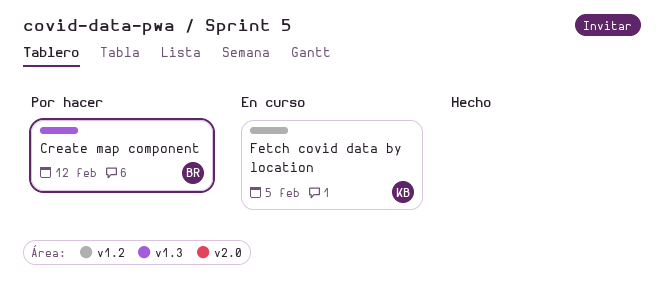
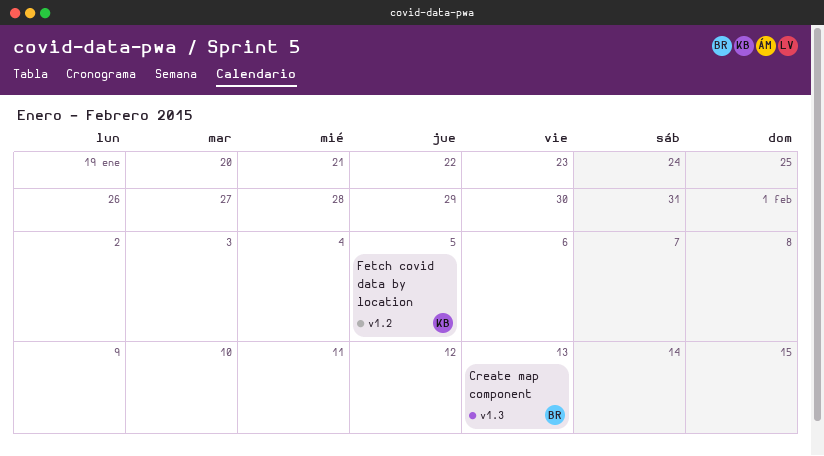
Create map component, due: Feb 12 -> Feb 13

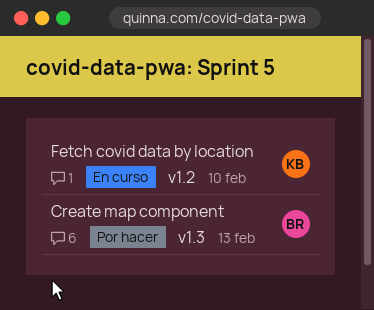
Fetch covid data by location, due: Feb 5 -> Feb 10

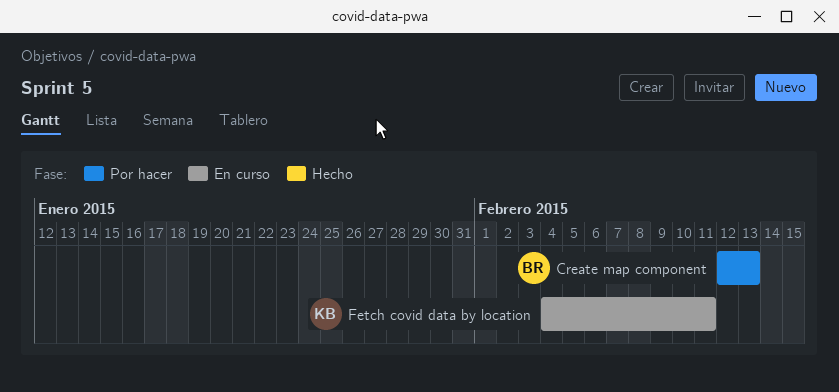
Fetch covid data by location, due: Feb 10 -> Feb 11

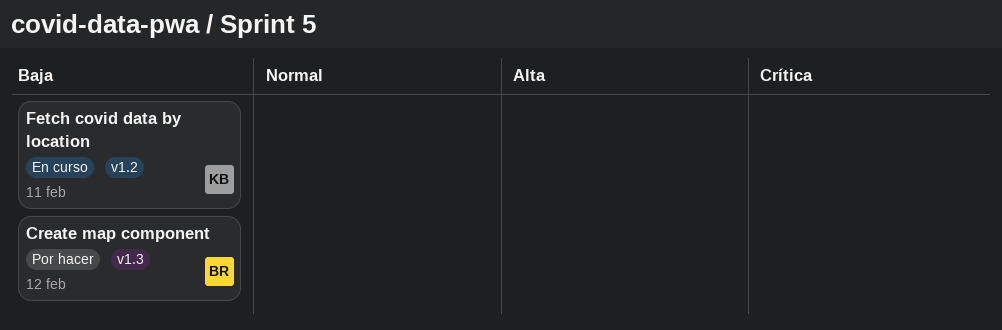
Create map component, due: Feb 13 -> Feb 12

